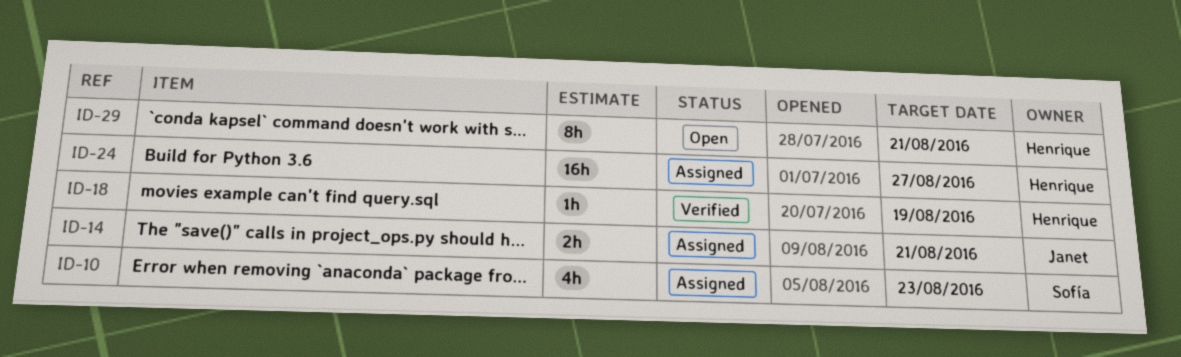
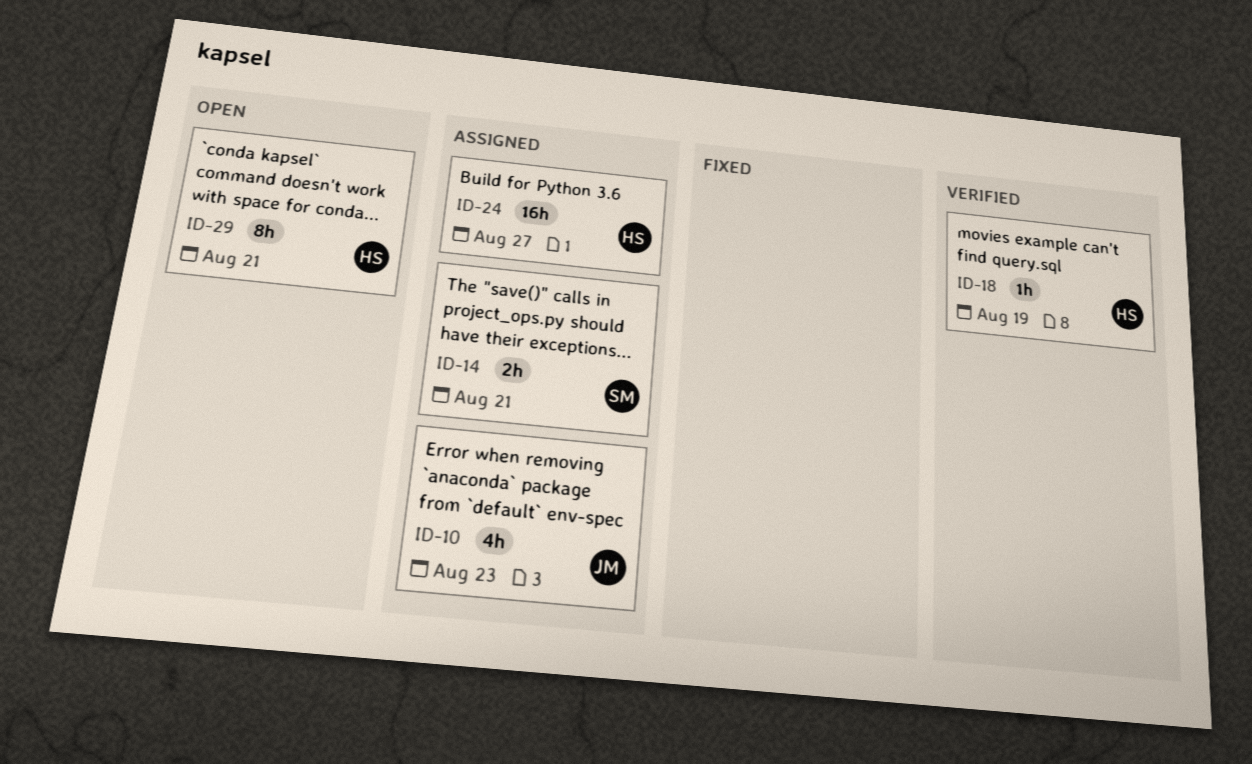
ID-10, owner: Sofía -> Janet
ID-14, owner: Janet -> Sofía

